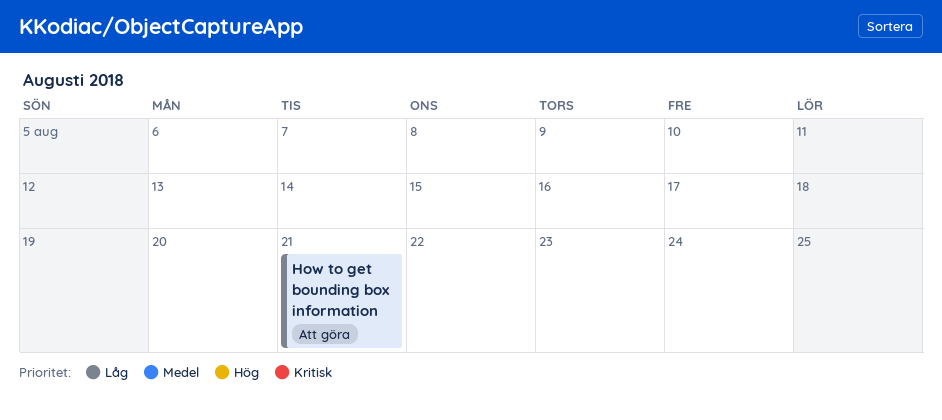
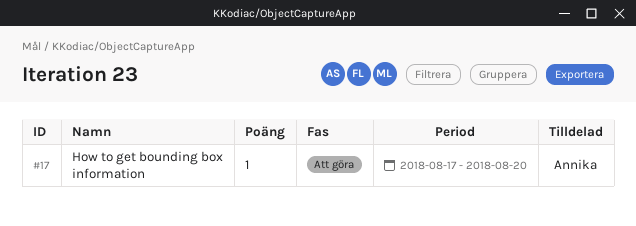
How to get bounding box information, due: Aug 21 -> Aug 20

